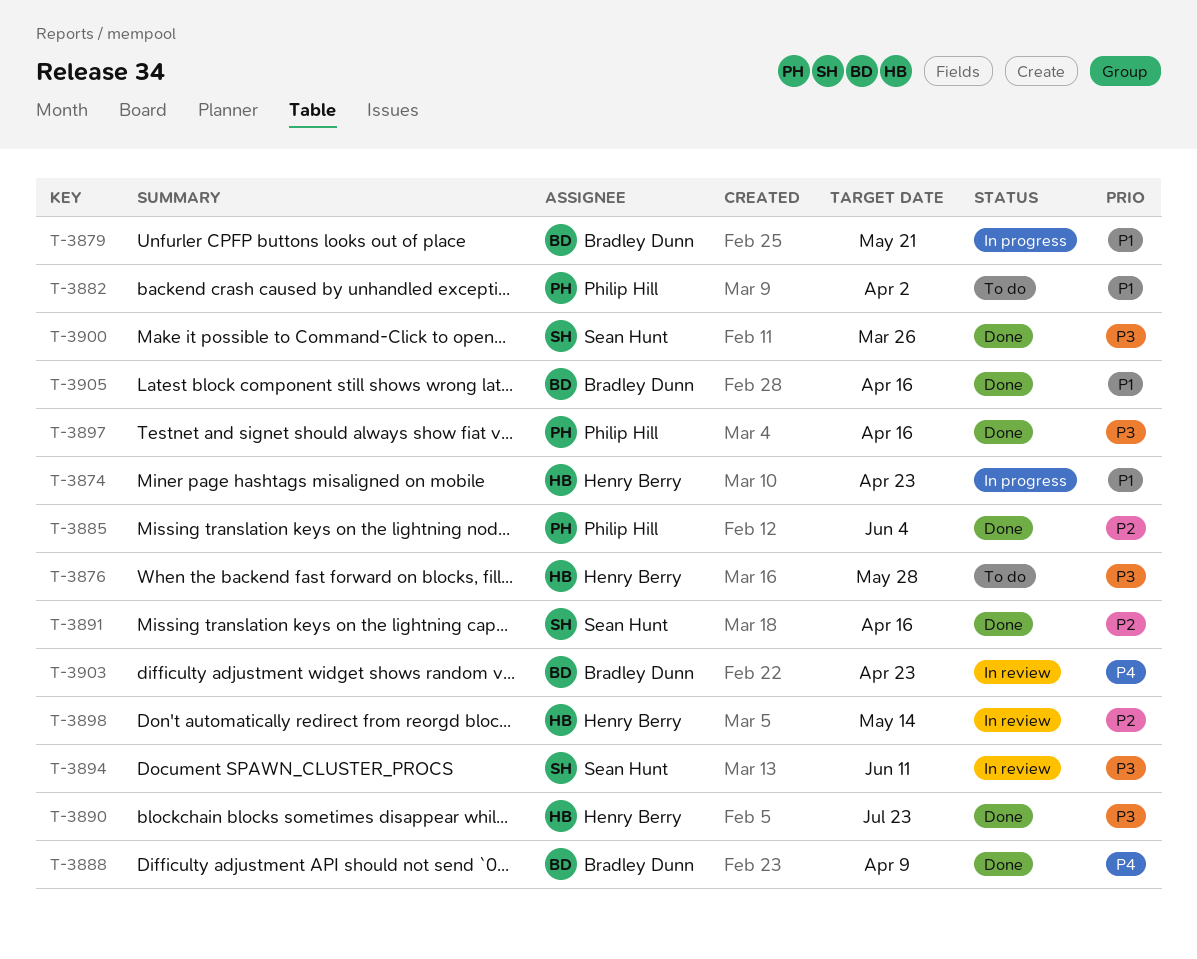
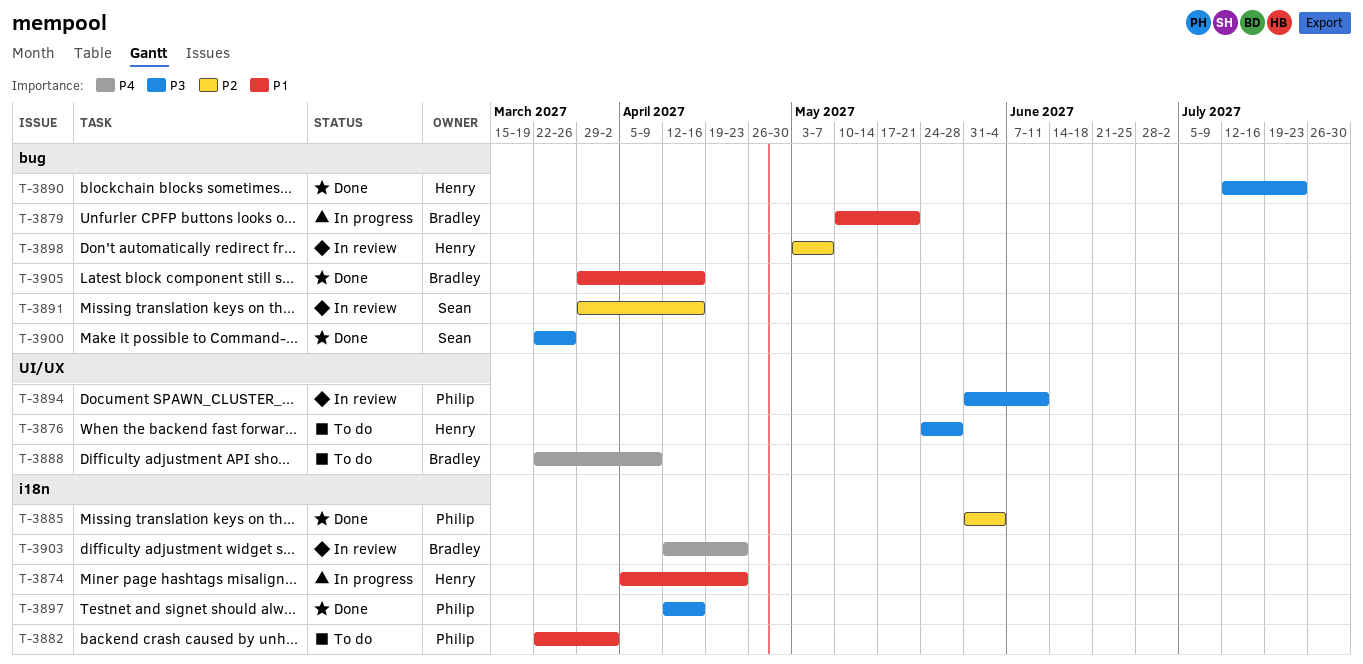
T-3888, status: Done -> To do
T-3891, status: Done -> In review
T-3894, owner: Sean Hunt -> Philip Hill
T-3898, due: May 14 -> May 7

